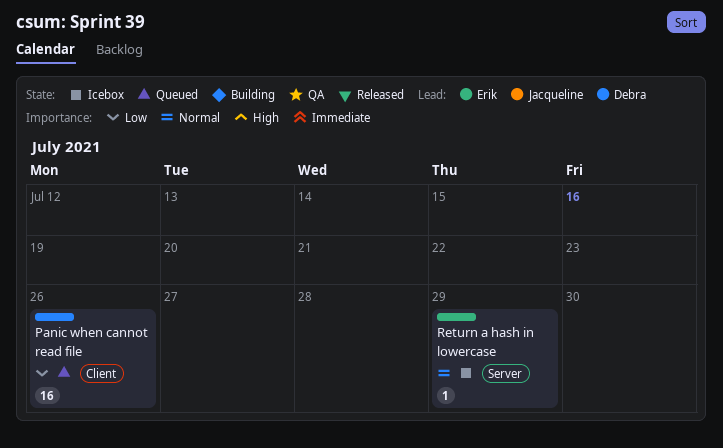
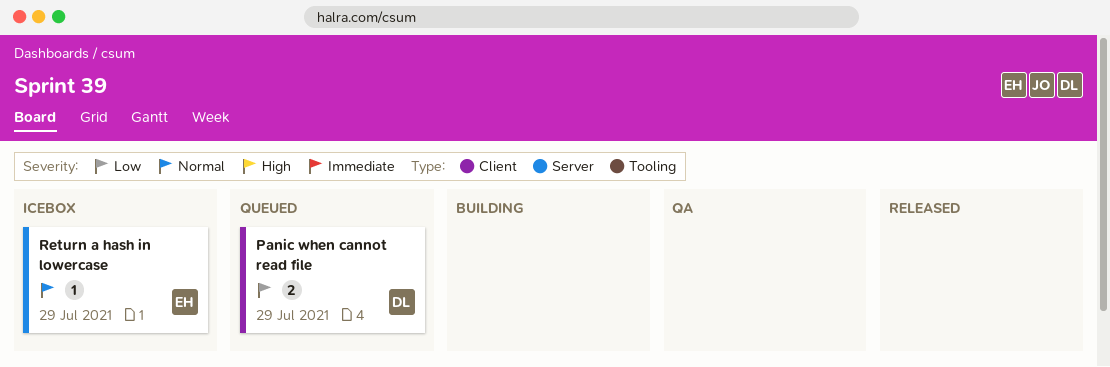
Panic when cannot read file, estimate: 16 -> 2
Panic when cannot read file, due: Jul 26 -> Jul 29

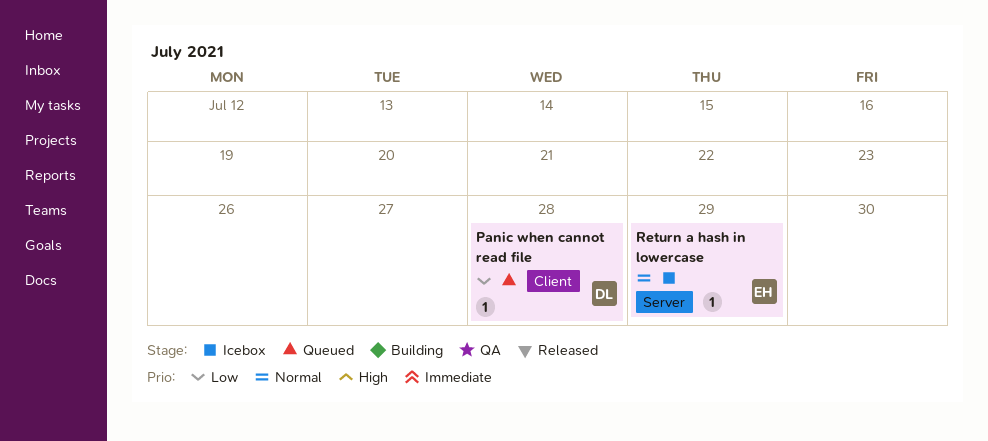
Panic when cannot read file, estimate: 2 -> 1
Panic when cannot read file, due: Jul 29 -> Jul 28

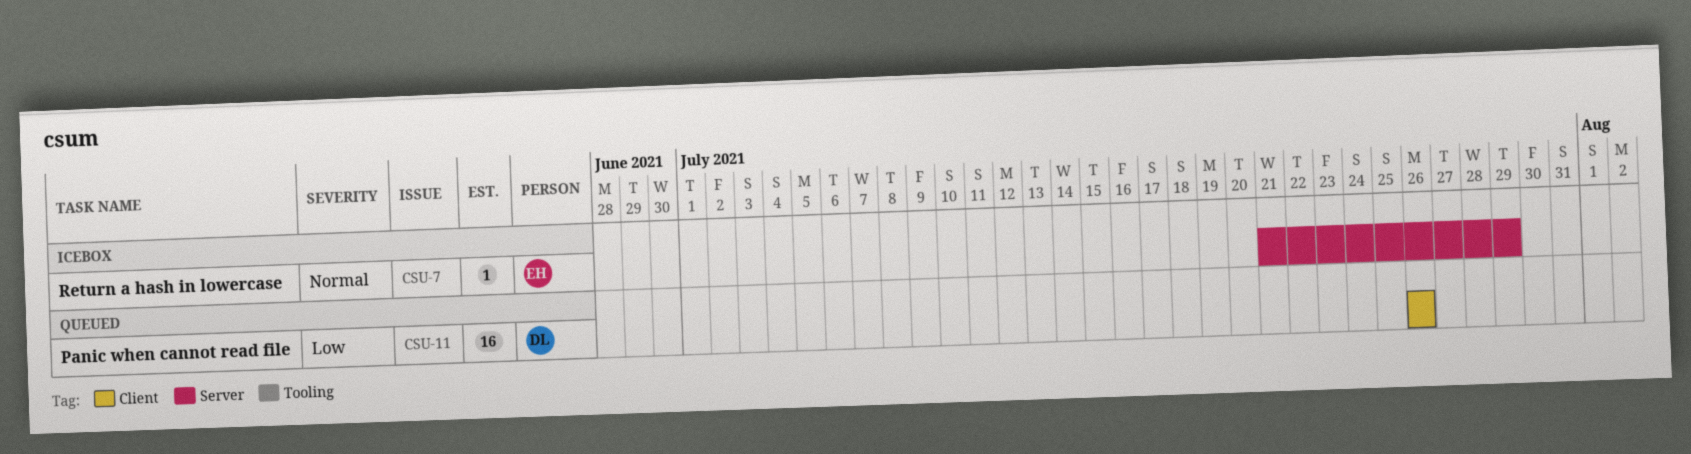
Panic when cannot read file, estimate: 1 -> 16
Panic when cannot read file, due: Jul 28 -> Jul 26

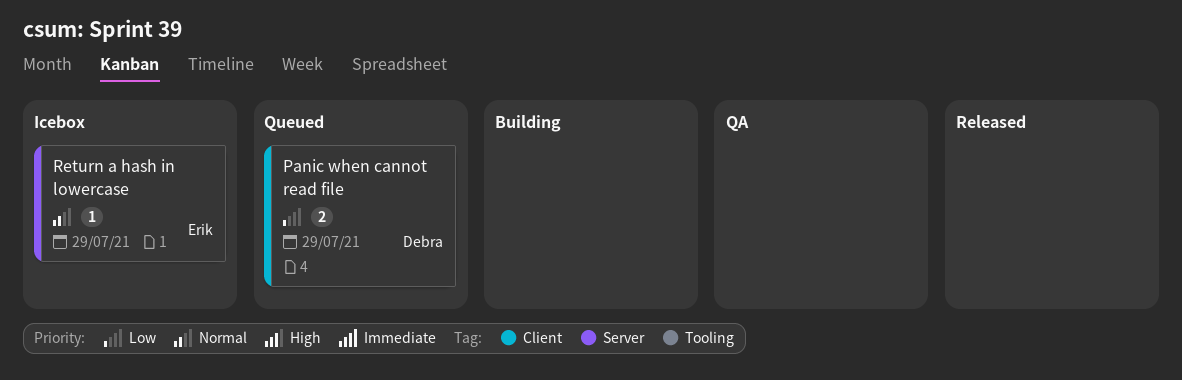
Panic when cannot read file, estimate: 16 -> 2
Panic when cannot read file, due: Jul 26 -> Jul 29

